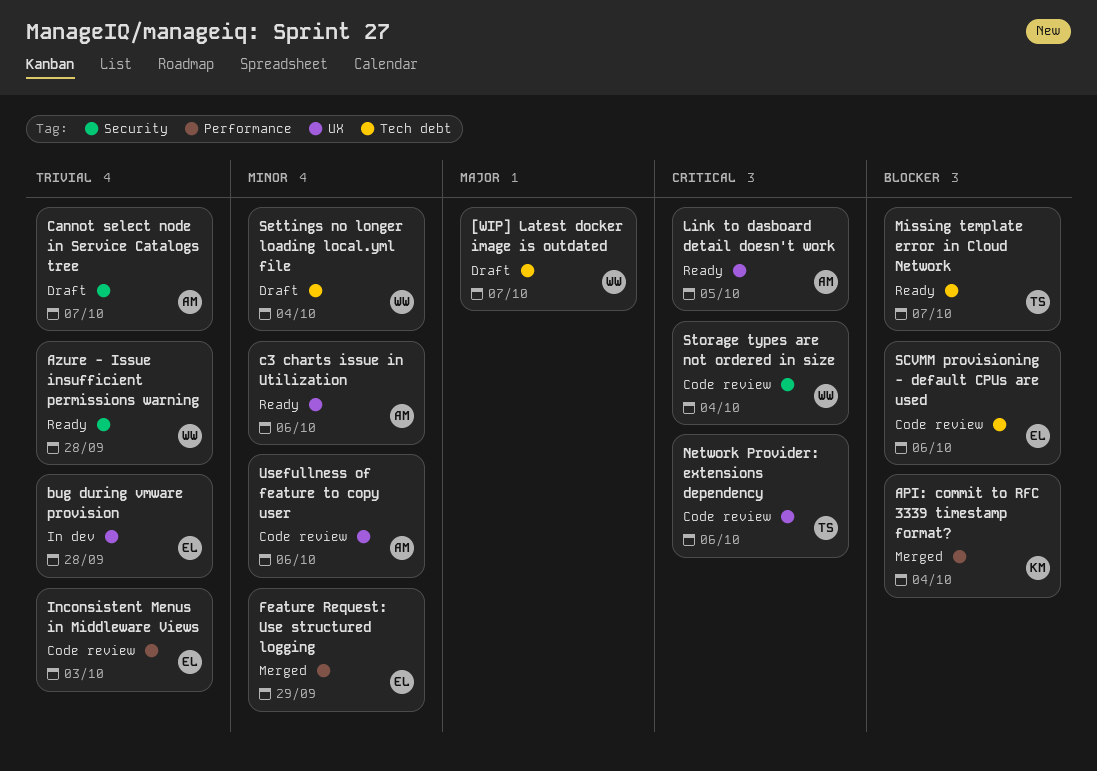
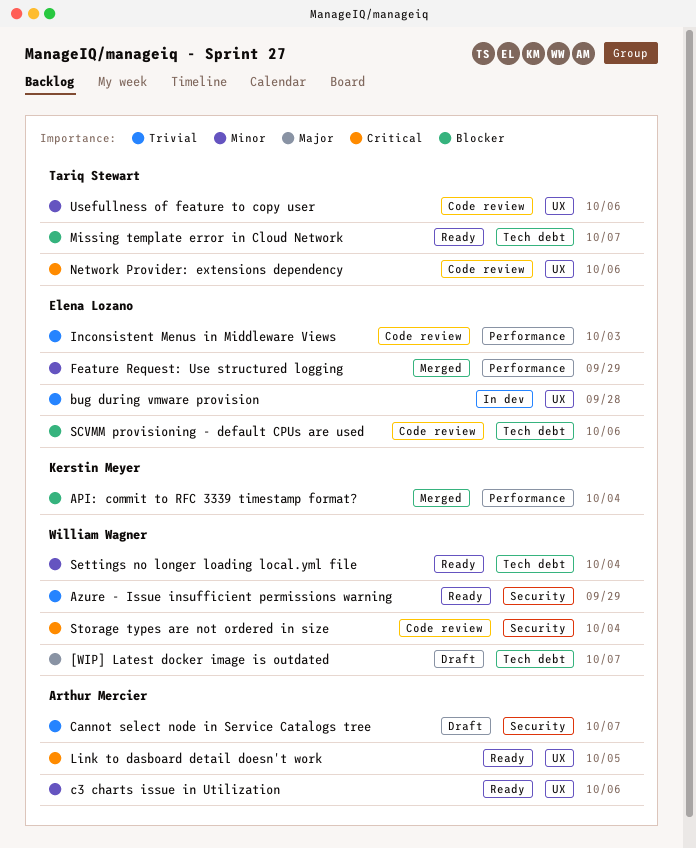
Azure - Issue insufficient permissions warning, due: Sep 28 -> Sep 29
Settings no longer loading local.yml file, status: Draft -> Ready
Usefullness of feature to copy user, owner: Arthur Mercier -> Tariq Stewart

